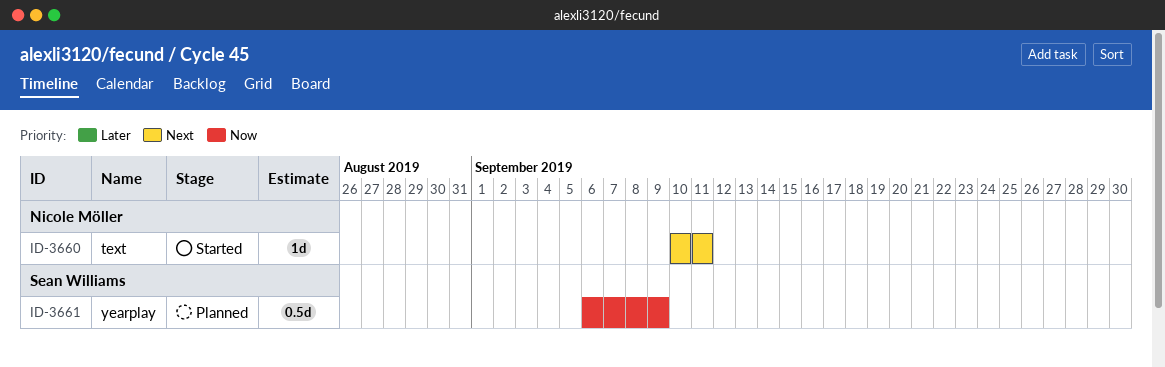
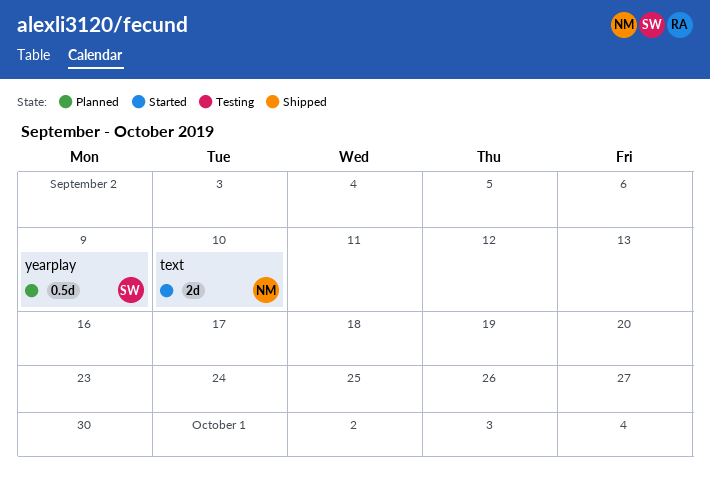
text, estimate: 1d -> 2d
text, due: Sep 11 -> Sep 10

